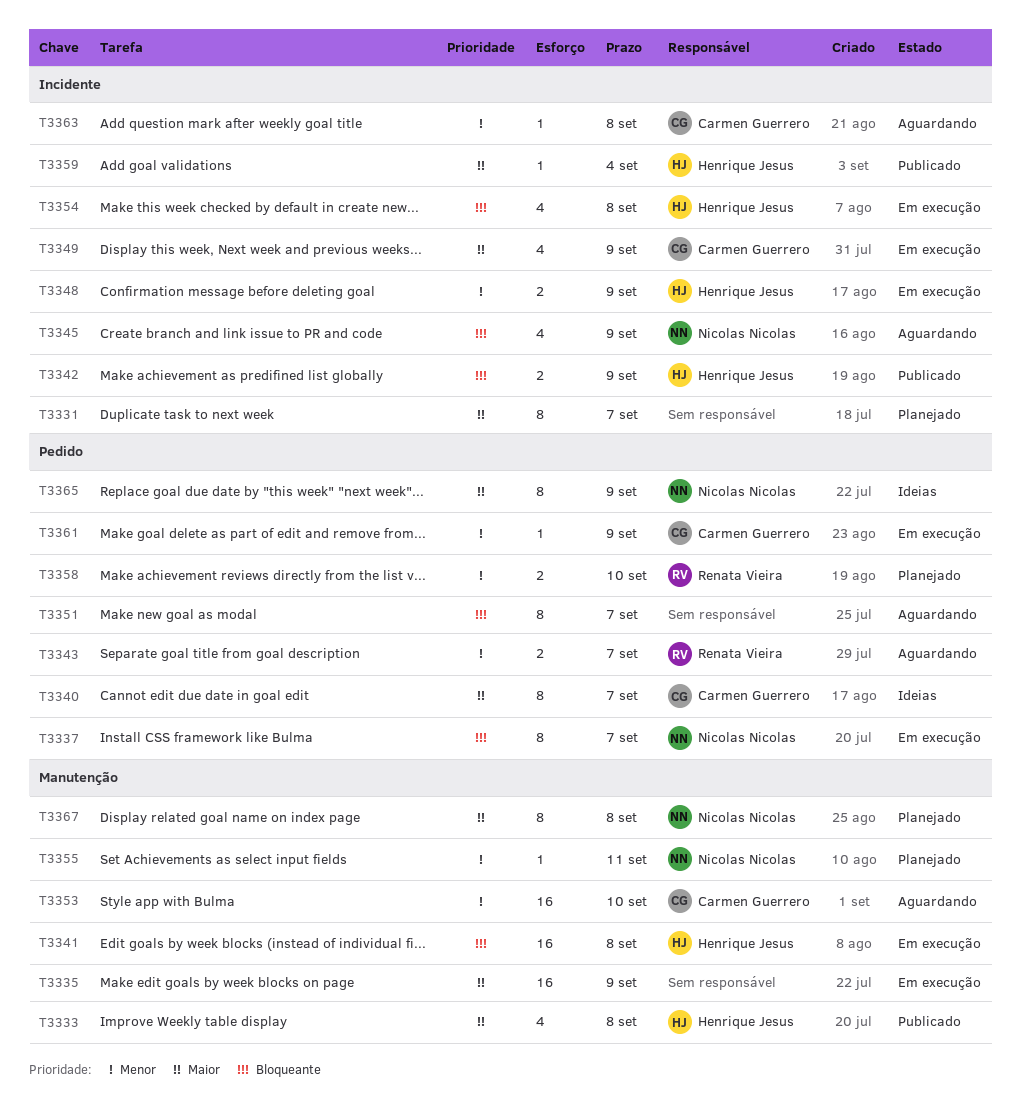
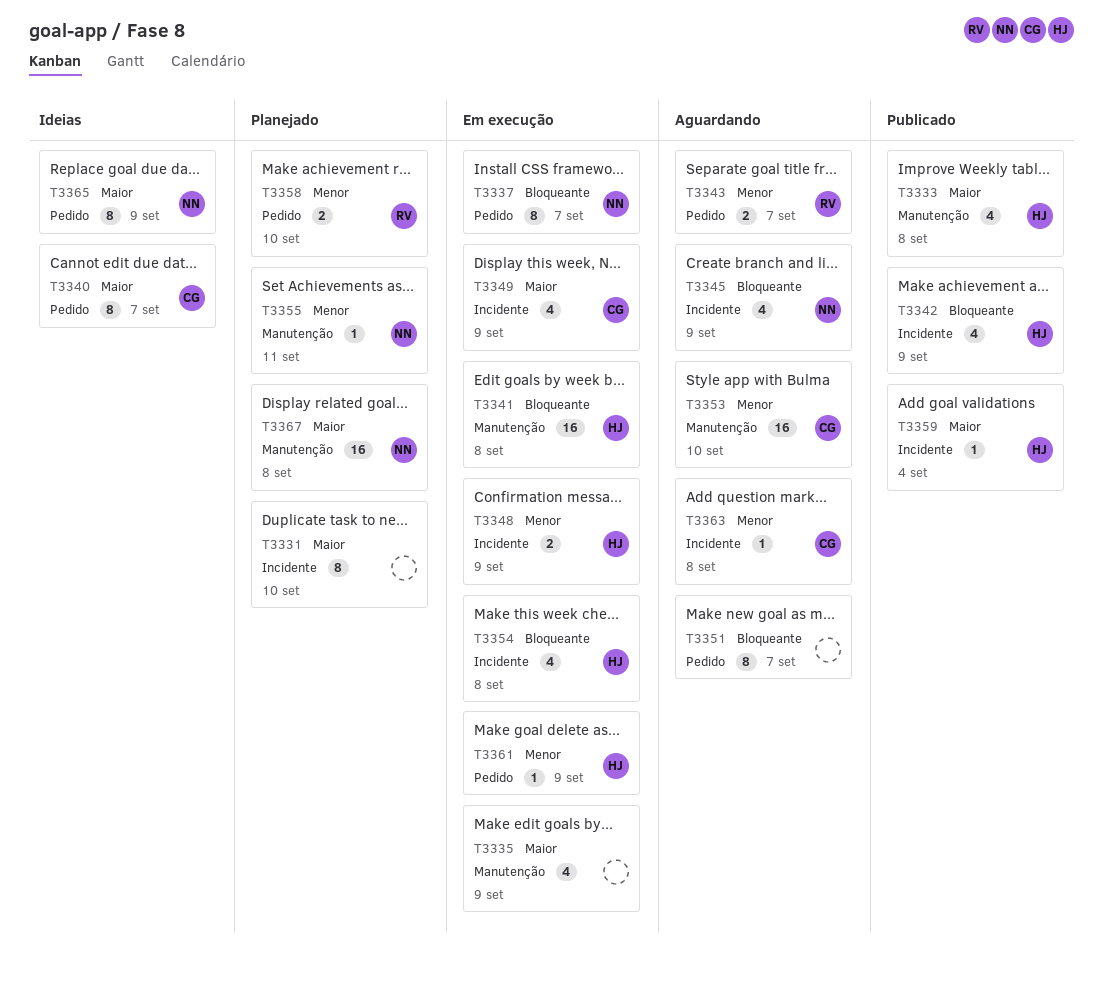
T3331, due: Sep 7 -> Sep 10
T3335, estimate: 16 -> 4
T3342, estimate: 2 -> 4
T3361, owner: Carmen Guerrero -> Henrique Jesus
T3367, estimate: 8 -> 16

